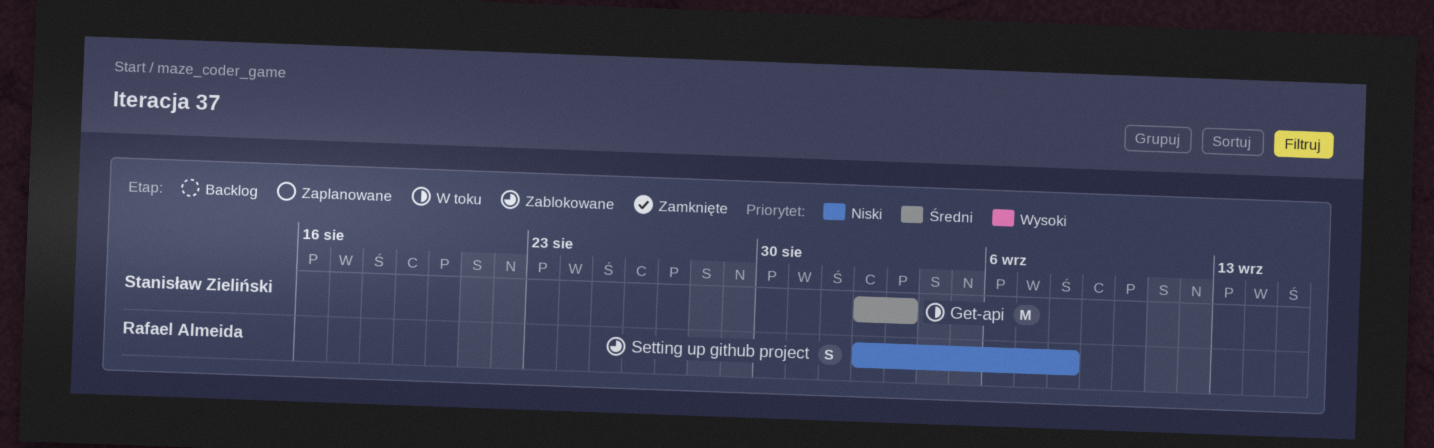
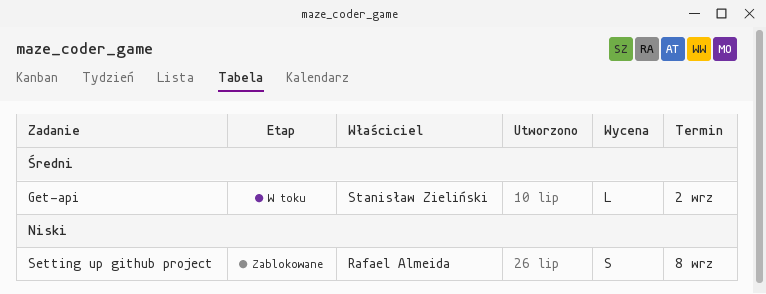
Get-api, estimate: M -> L
Get-api, due: Sep 3 -> Sep 2

